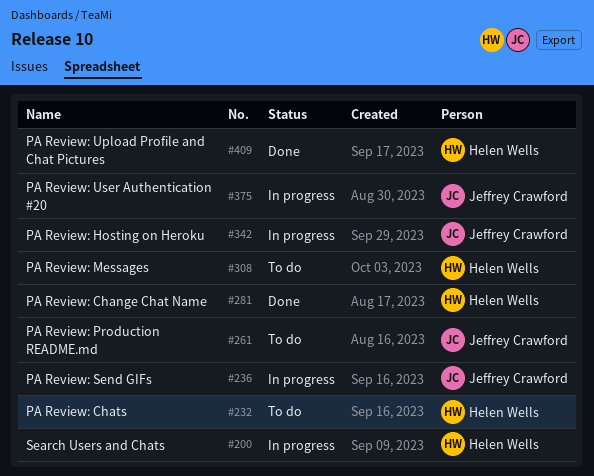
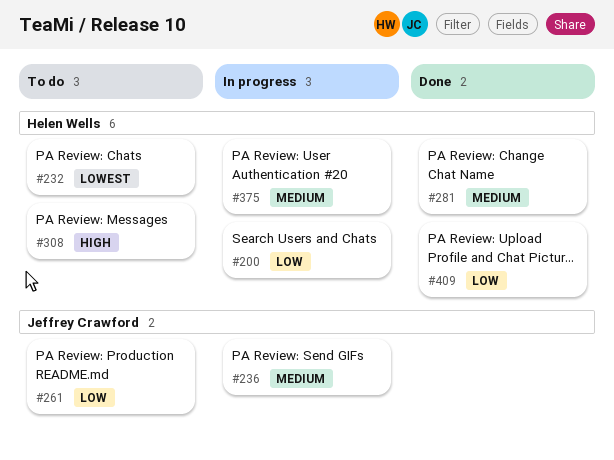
#342: present -> none
#375, owner: Jeffrey Crawford -> Helen Wells

